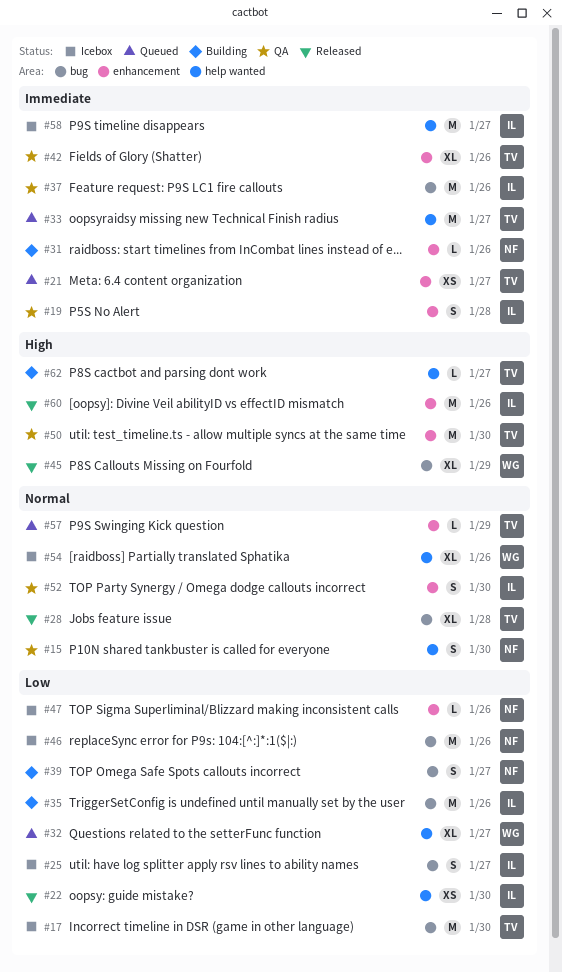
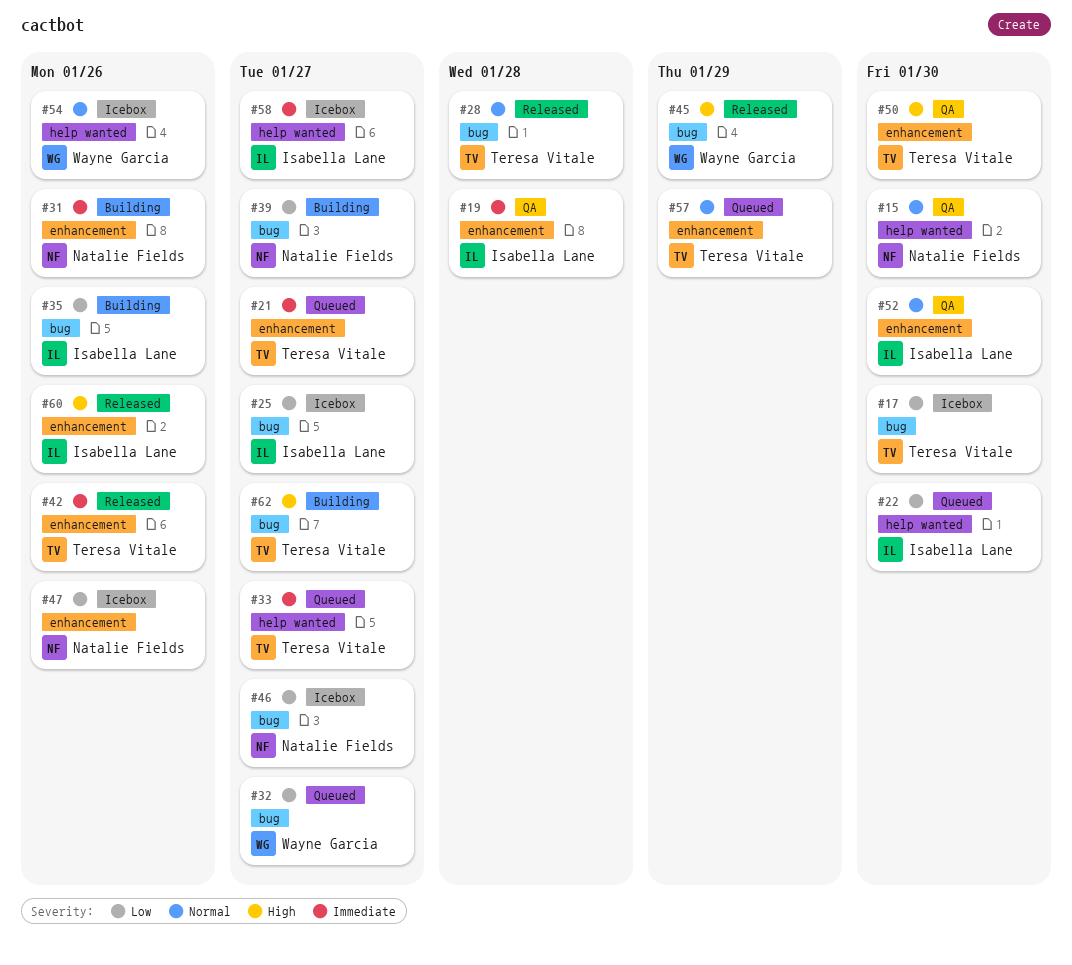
#22, status: Released -> Queued
#32, label: help wanted -> bug
#37: present -> none
#42, status: QA -> Released
#46, due: Jan 26 -> Jan 27
#62, label: help wanted -> bug

